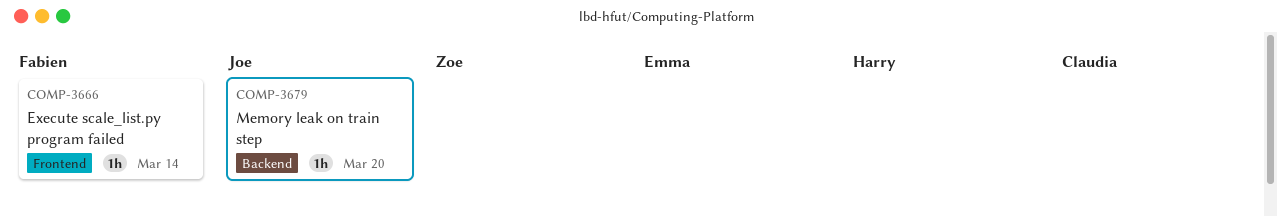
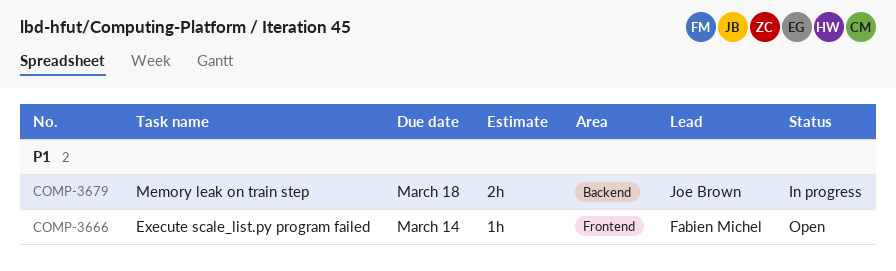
COMP-3679, estimate: 1h -> 2h
COMP-3679, due: Mar 20 -> Mar 18

